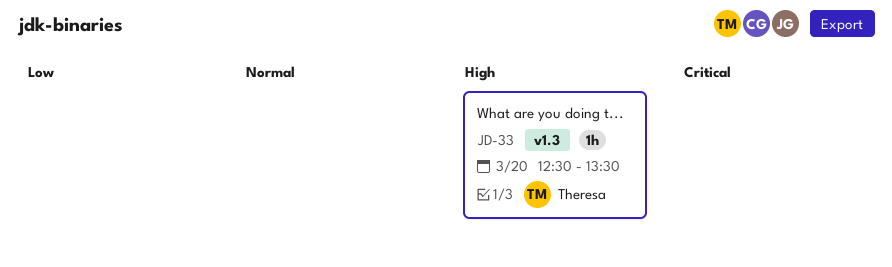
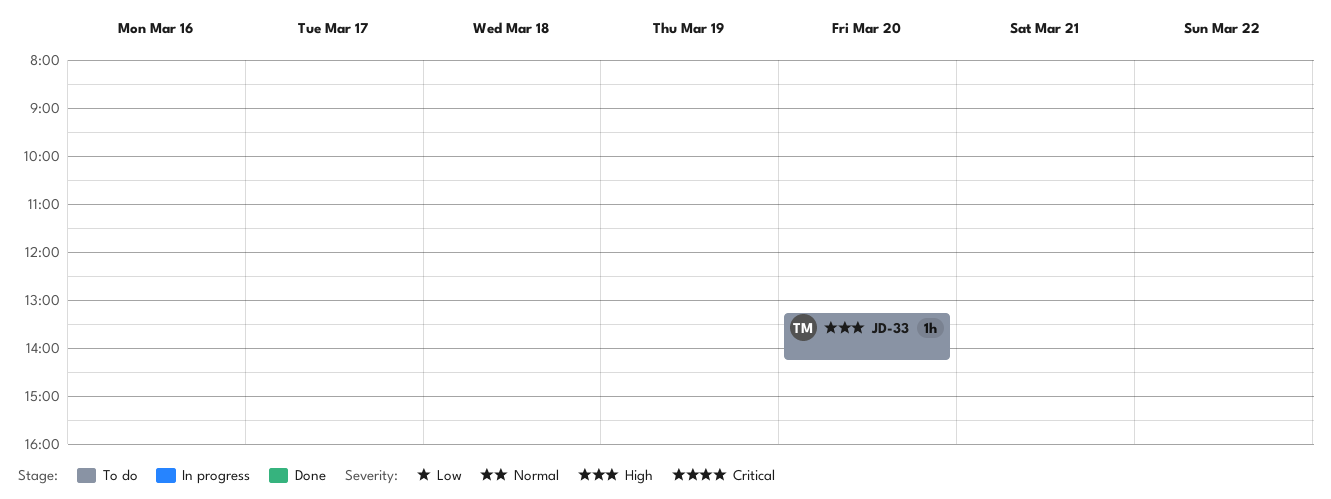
JD-33, begins: 12:30 -> 13:15
JD-33, ends: 13:30 -> 14:15

